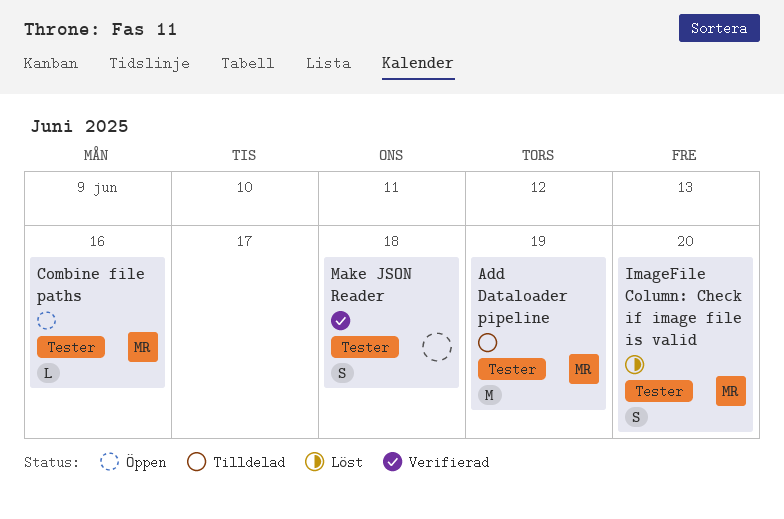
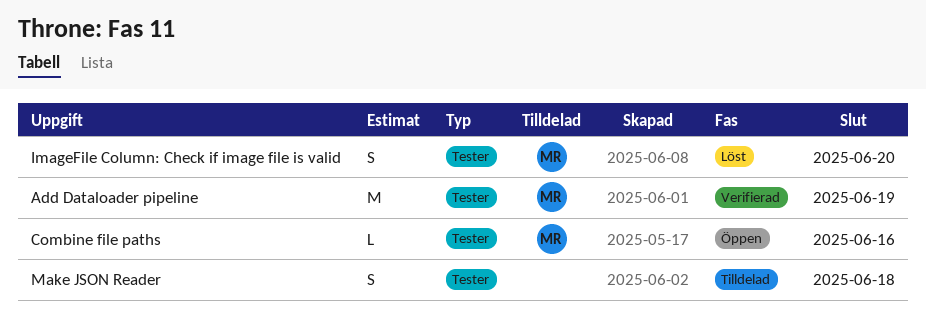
Add Dataloader pipeline, status: Tilldelad -> Verifierad
Make JSON Reader, status: Verifierad -> Tilldelad

